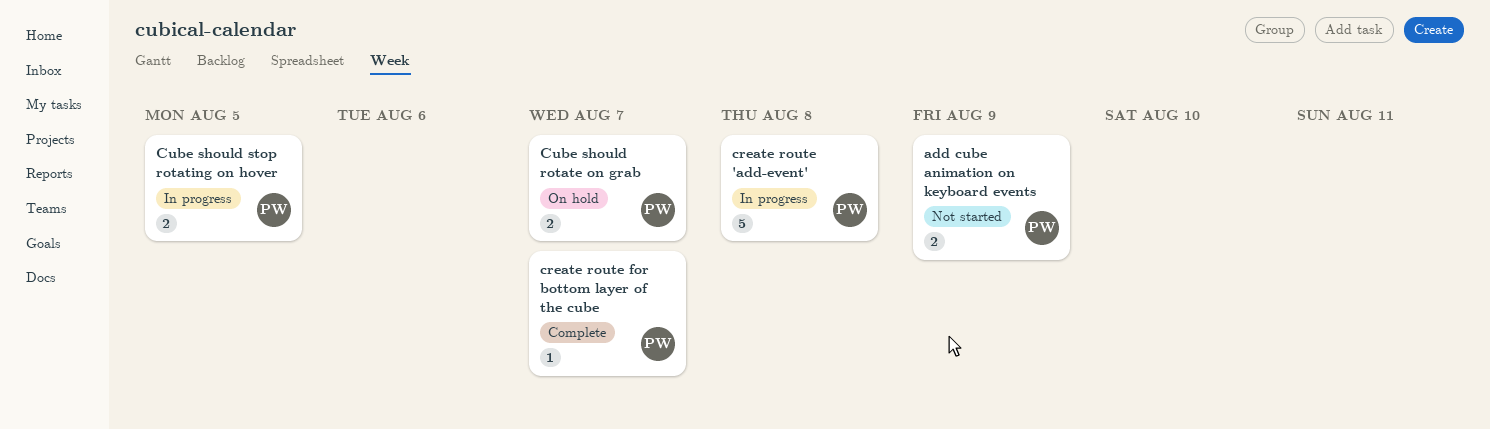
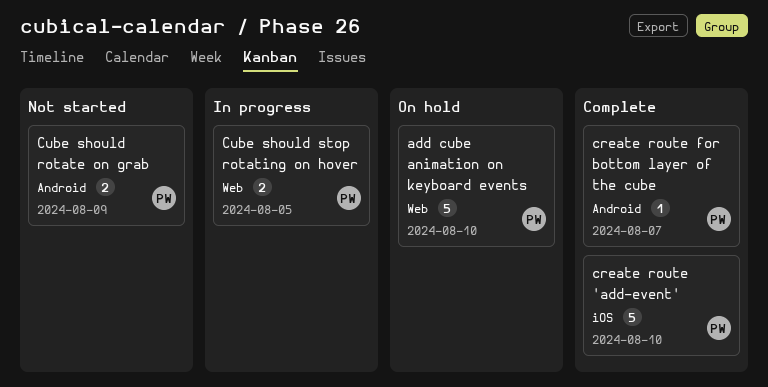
add cube animation on keyboard events, status: Not started -> On hold
add cube animation on keyboard events, estimate: 2 -> 5
add cube animation on keyboard events, due: Aug 9 -> Aug 10
create route 'add-event', status: In progress -> Complete
create route 'add-event', due: Aug 8 -> Aug 10
Cube should rotate on grab, status: On hold -> Not started
Cube should rotate on grab, due: Aug 7 -> Aug 9

